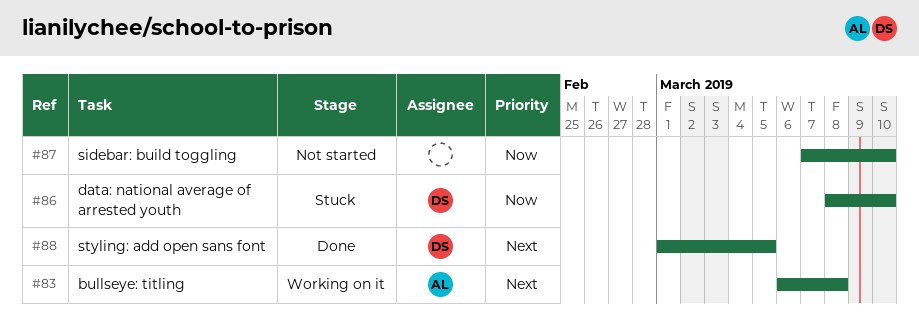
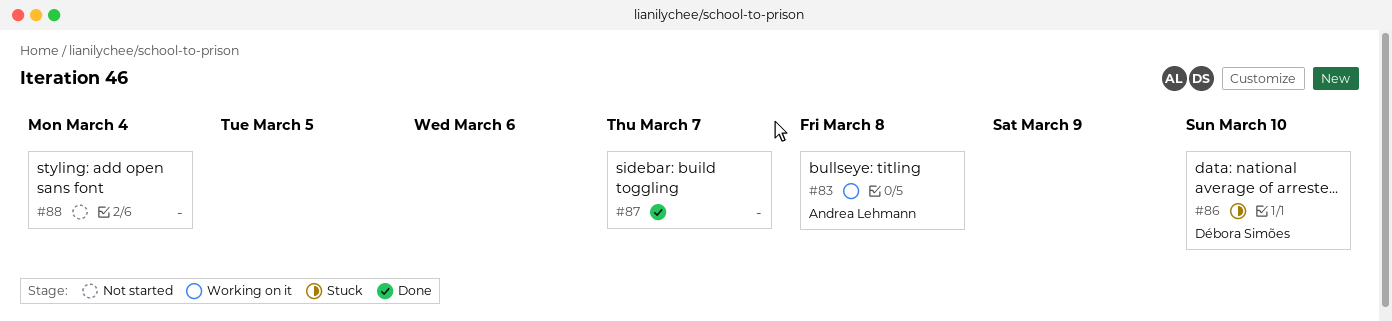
#87, status: Not started -> Done
#87, due: Mar 10 -> Mar 7
#88, status: Done -> Not started
#88, owner: Débora Simões -> none
#88, due: Mar 5 -> Mar 4

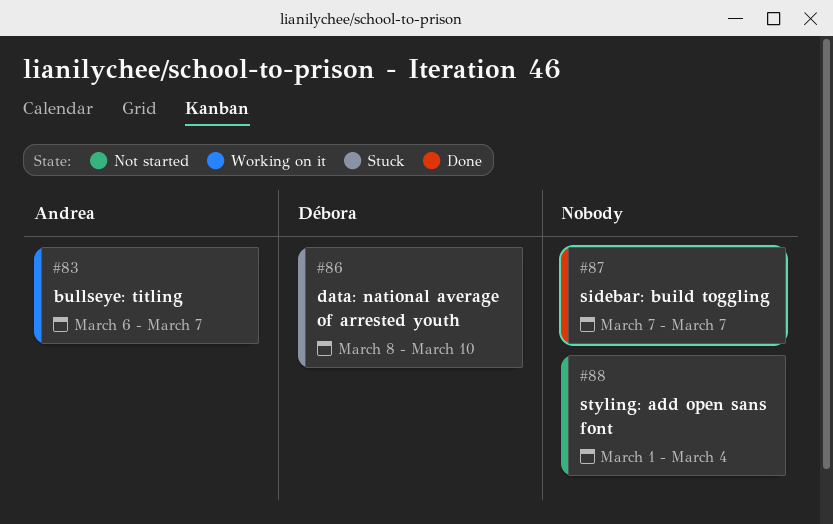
#83, due: Mar 8 -> Mar 7

